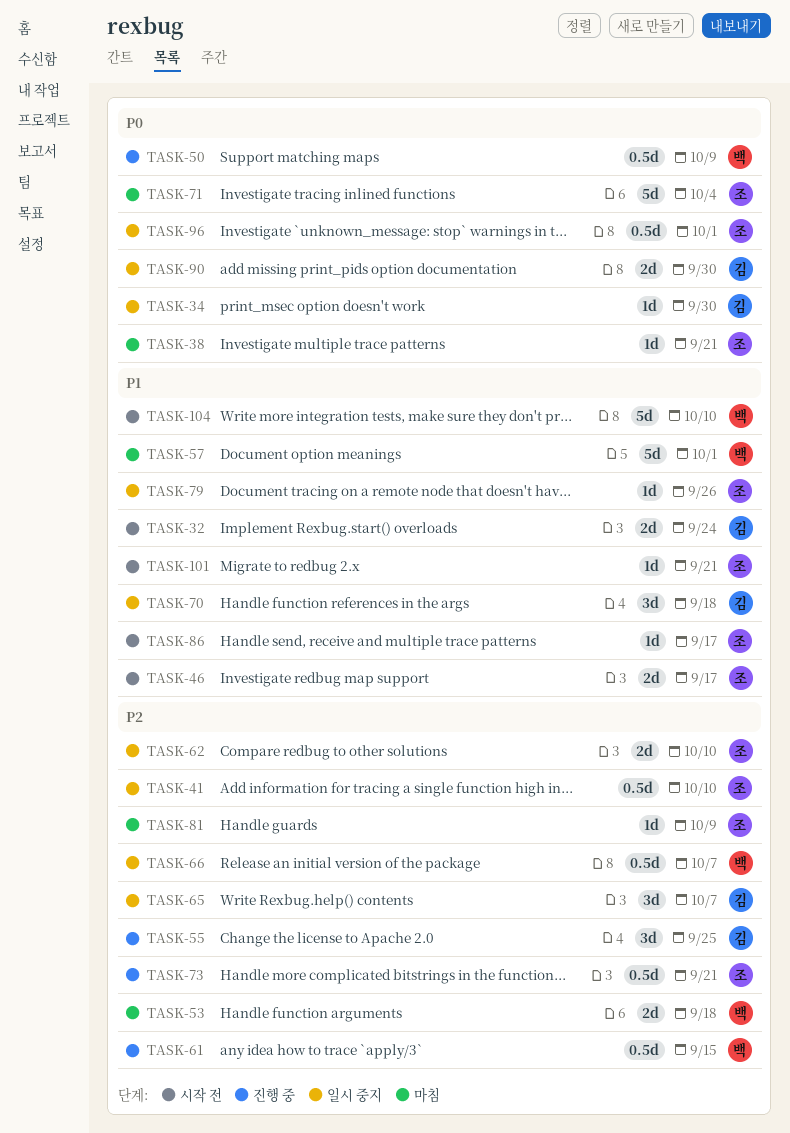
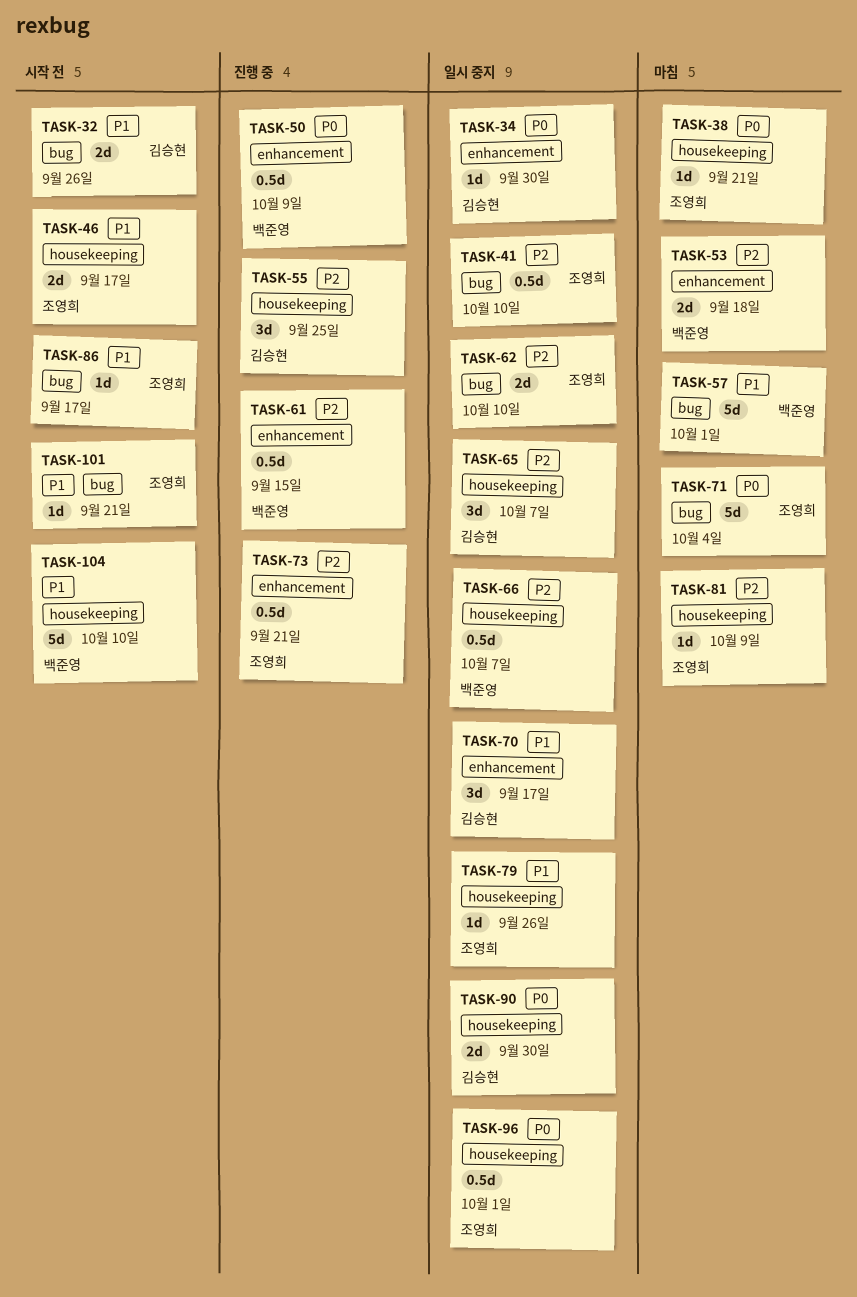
TASK-32, due: Sep 24 -> Sep 26
TASK-70, due: Sep 18 -> Sep 17

